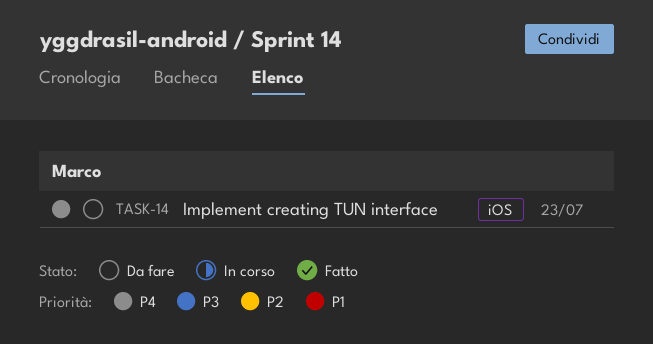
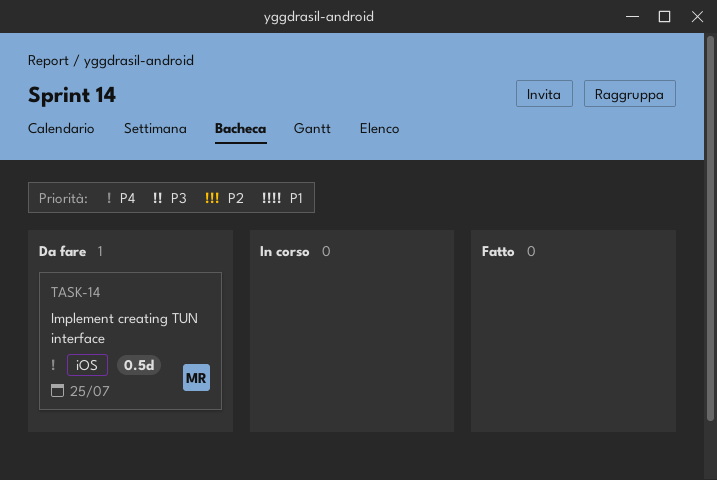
TASK-14, due: Jul 23 -> Jul 25

